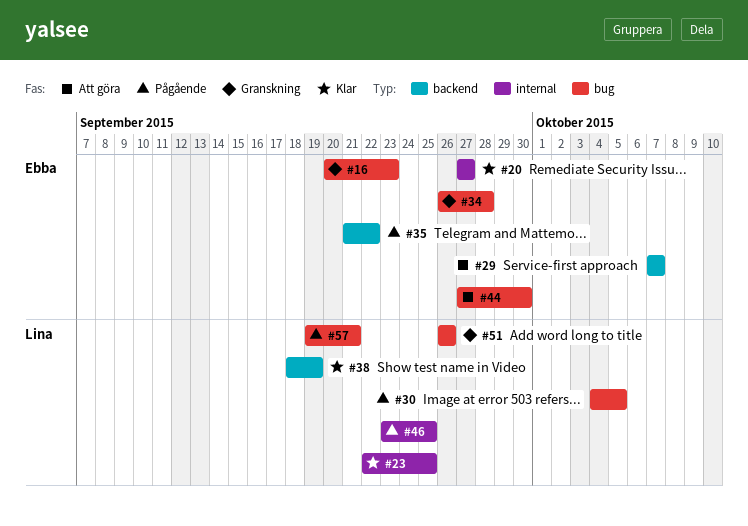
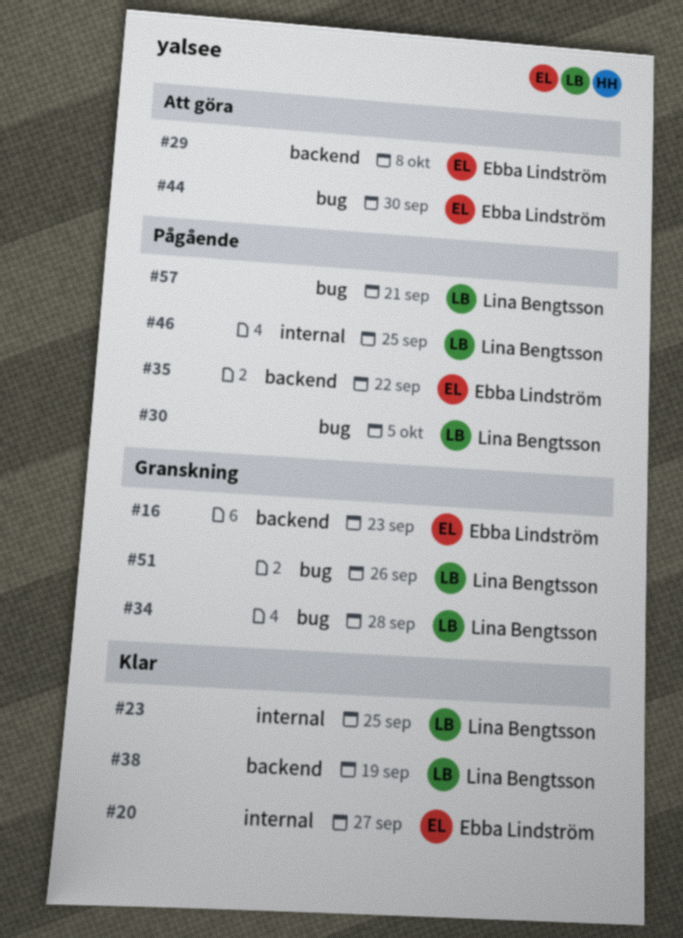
#16, label: bug -> backend
#29, due: Oct 7 -> Oct 8
#34, owner: Ebba Lindström -> Lina Bengtsson

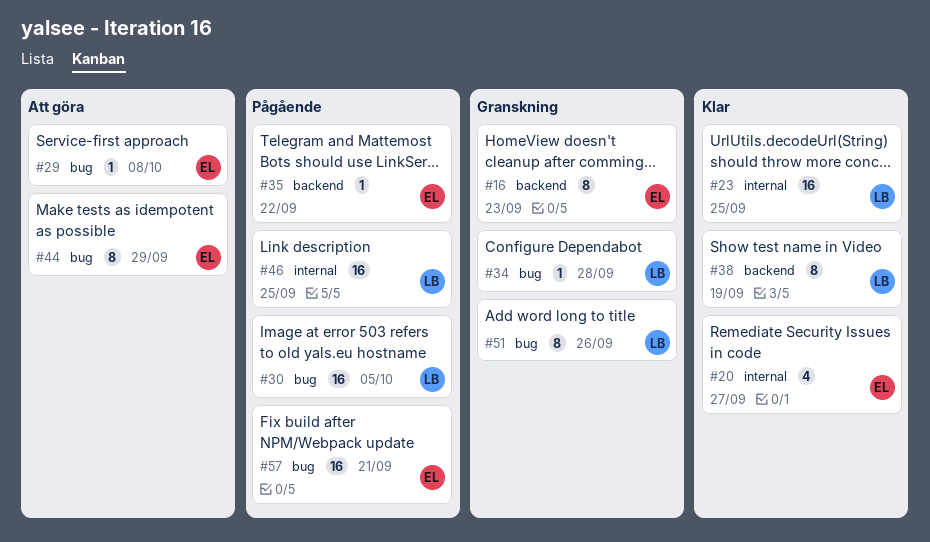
#29, label: backend -> bug
#44, due: Sep 30 -> Sep 29
#57, owner: Lina Bengtsson -> Ebba Lindström

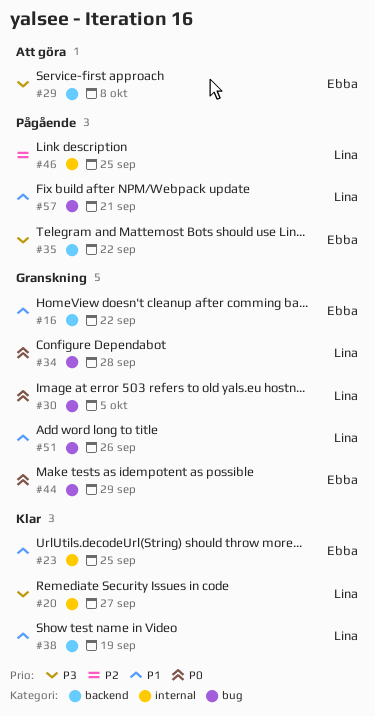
#16, due: Sep 23 -> Sep 22
#20, owner: Ebba -> Lina
#23, owner: Lina -> Ebba
#29, label: bug -> backend
#30, status: Pågående -> Granskning
#44, status: Att göra -> Granskning
#57, owner: Ebba -> Lina

